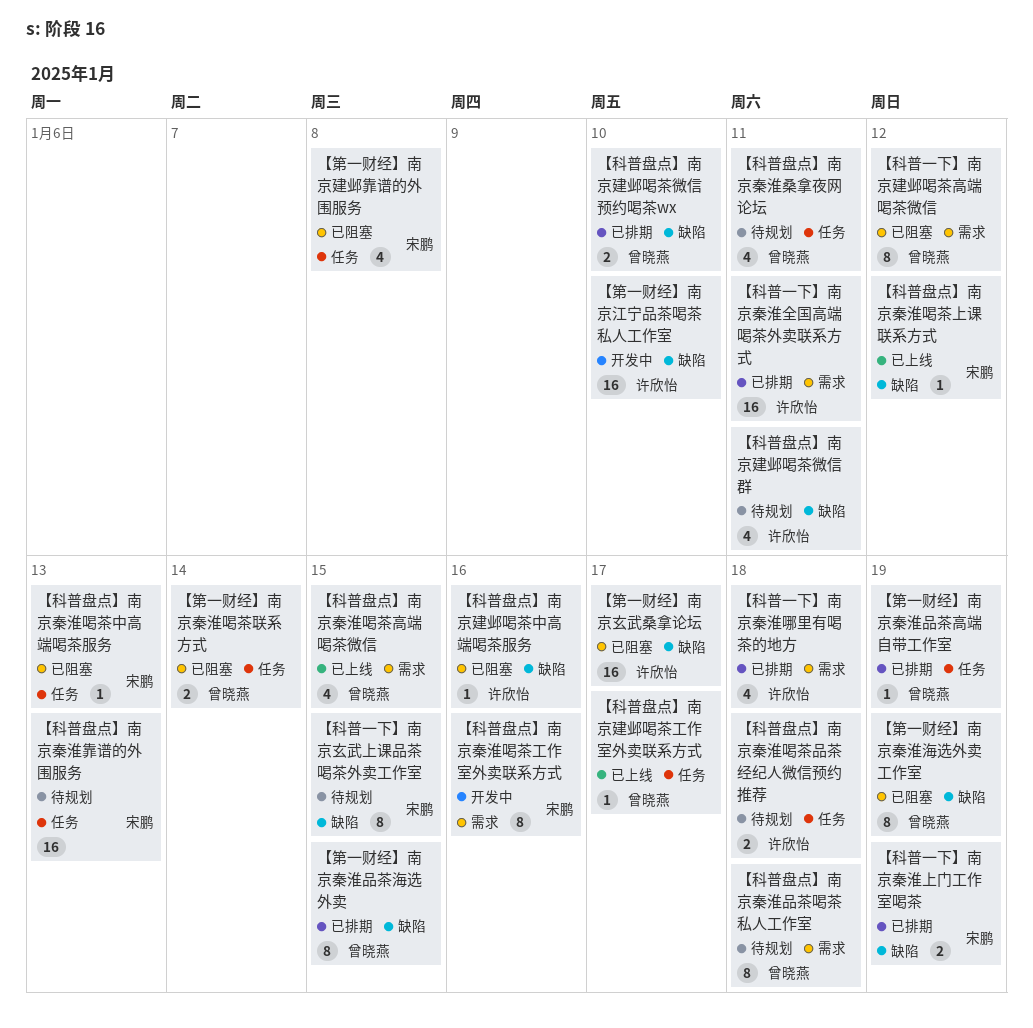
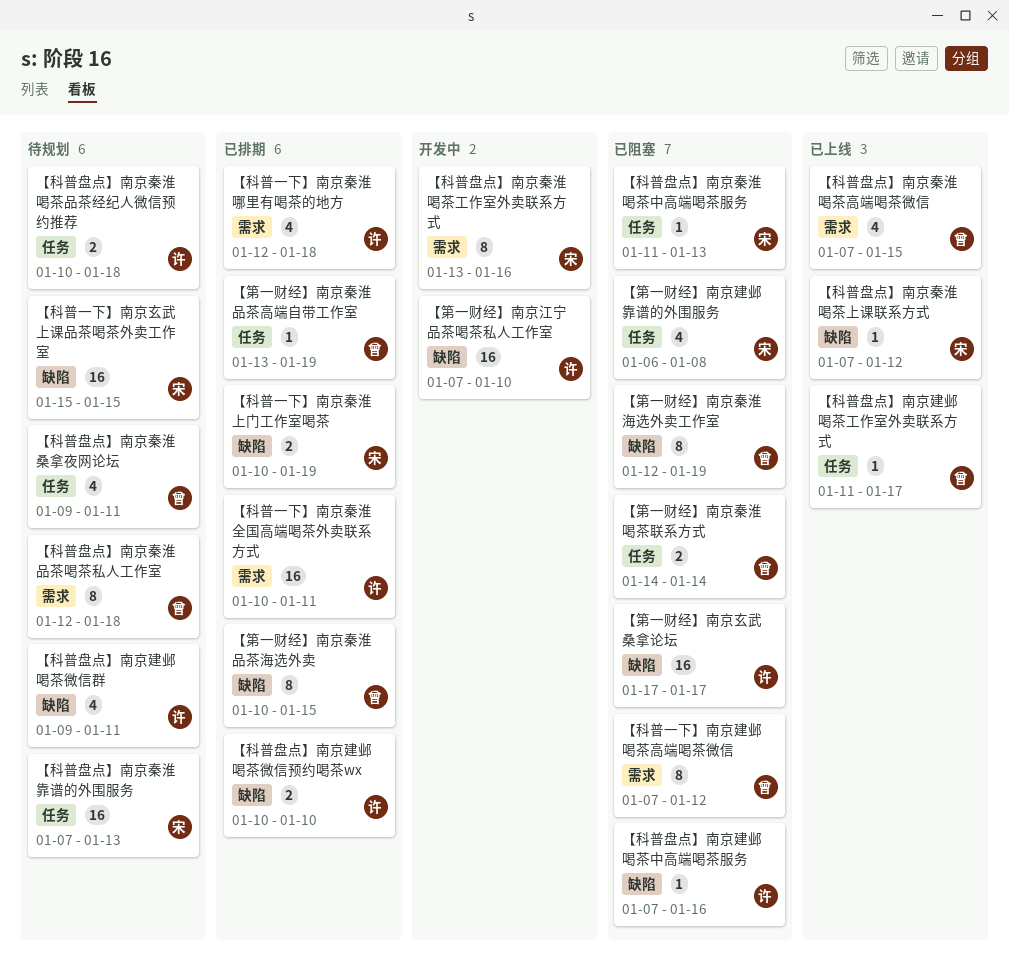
【科普一下】南京玄武上课品茶喝茶外卖工作室, estimate: 8 -> 16
【科普盘点】南京建邺喝茶微信预约喝茶wx, owner: 曾晓燕 -> 许欣怡

